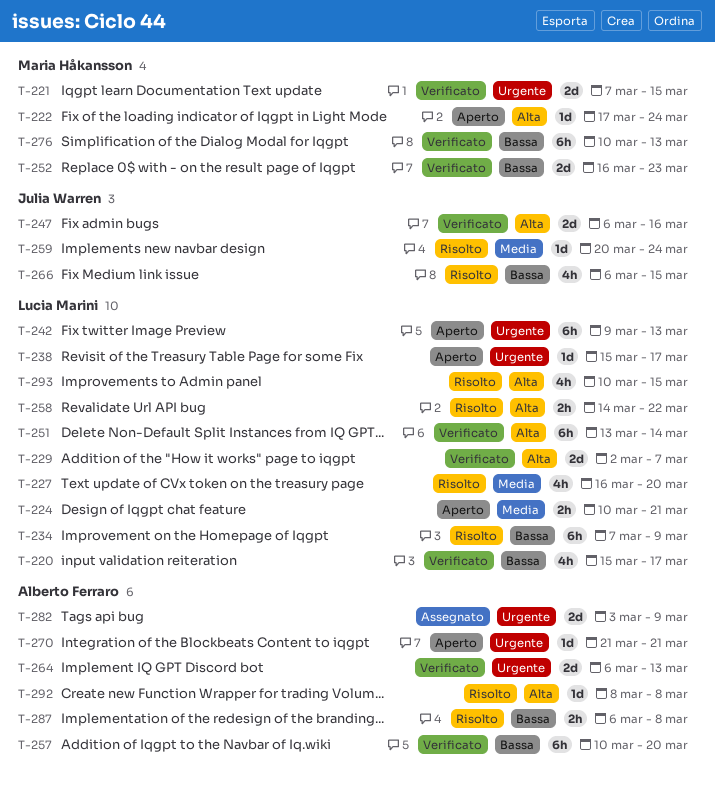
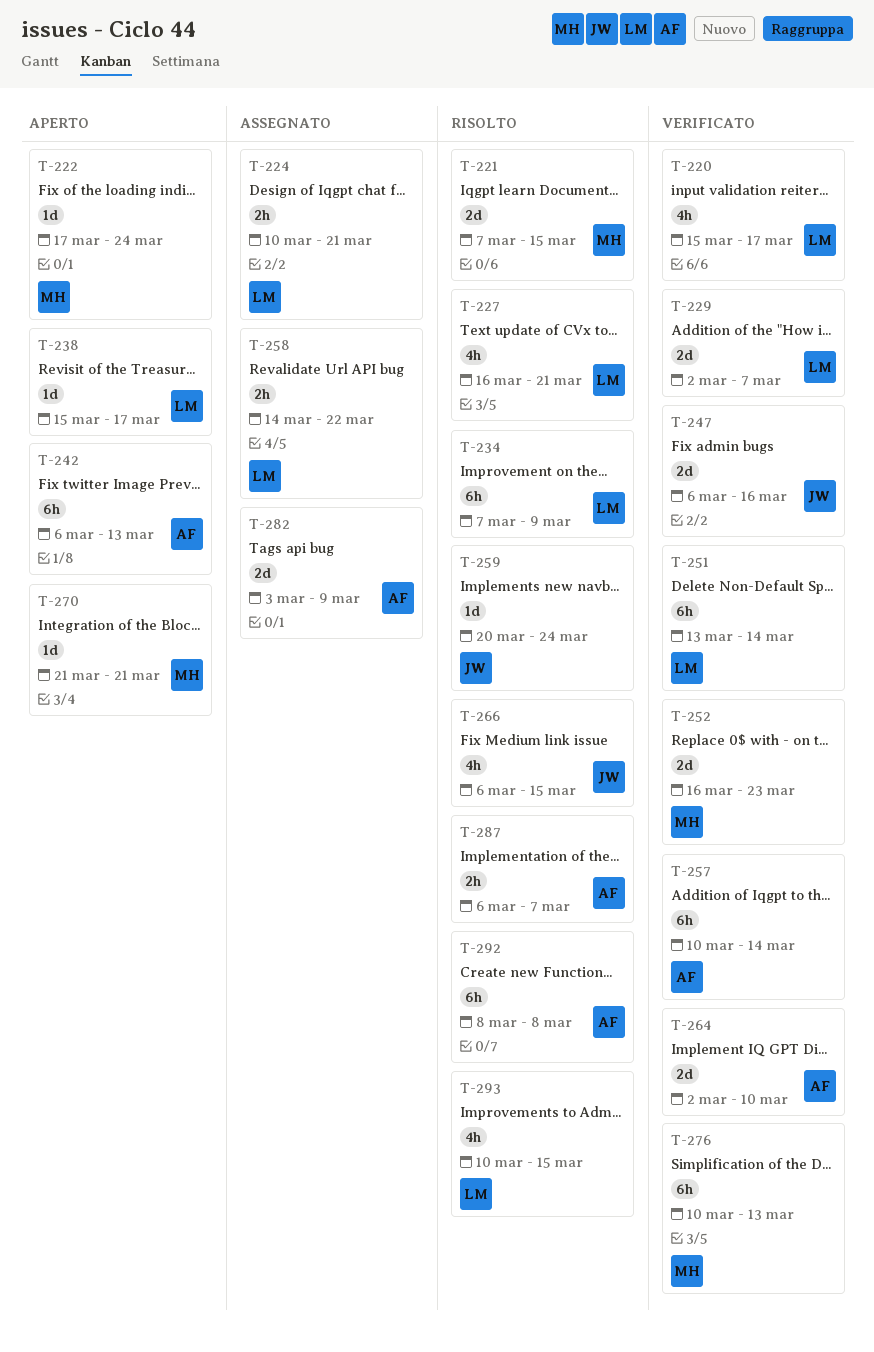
T-221, status: Verificato -> Risolto
T-224, status: Aperto -> Assegnato
T-227, due: Mar 20 -> Mar 21
T-242, owner: Lucia Marini -> Alberto Ferraro
T-242, start: Mar 9 -> Mar 6
T-257, due: Mar 20 -> Mar 14
T-258, status: Risolto -> Assegnato
T-264, start: Mar 6 -> Mar 2
T-264, due: Mar 13 -> Mar 10
T-270, owner: Alberto Ferraro -> Maria Håkansson
T-287, due: Mar 8 -> Mar 7
T-292, estimate: 1d -> 6h

